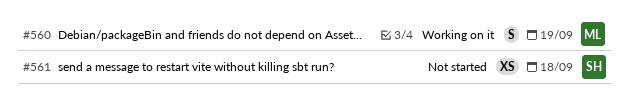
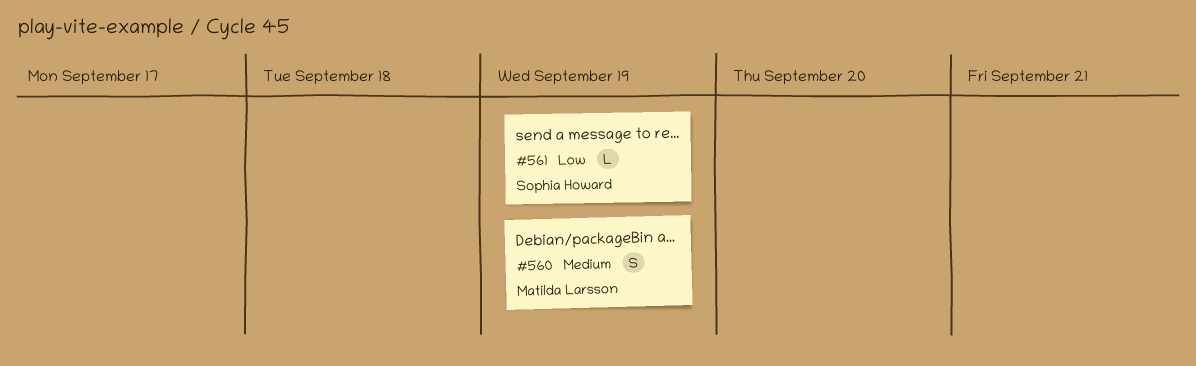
#561, estimate: XS -> L
#561, due: Sep 18 -> Sep 19

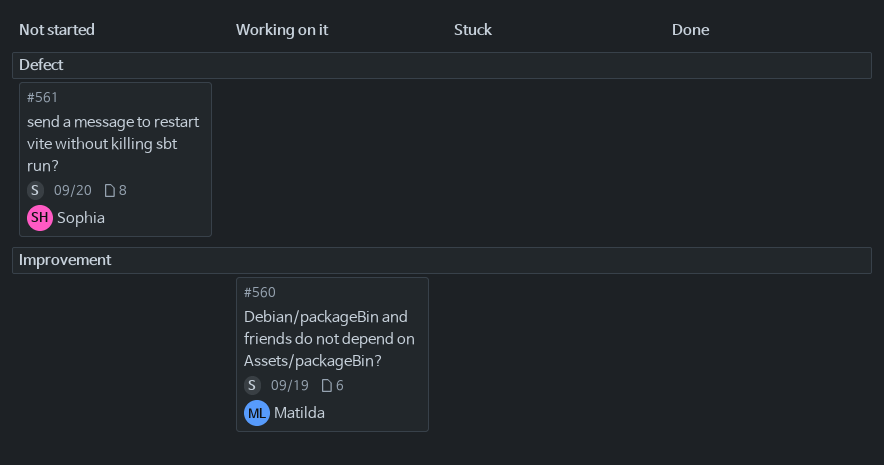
#561, estimate: L -> S
#561, due: Sep 19 -> Sep 20

